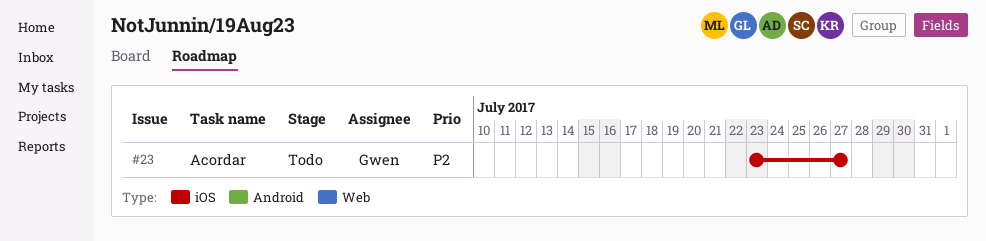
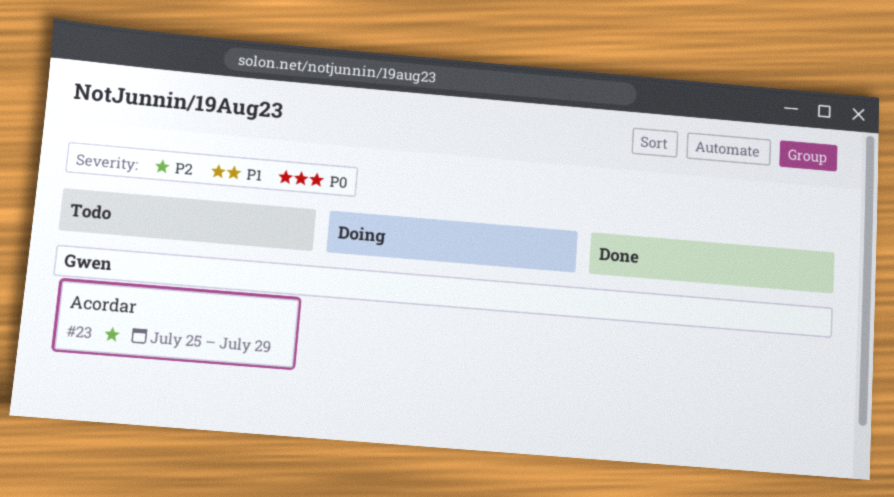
#23, start: Jul 23 -> Jul 25
#23, due: Jul 27 -> Jul 29

